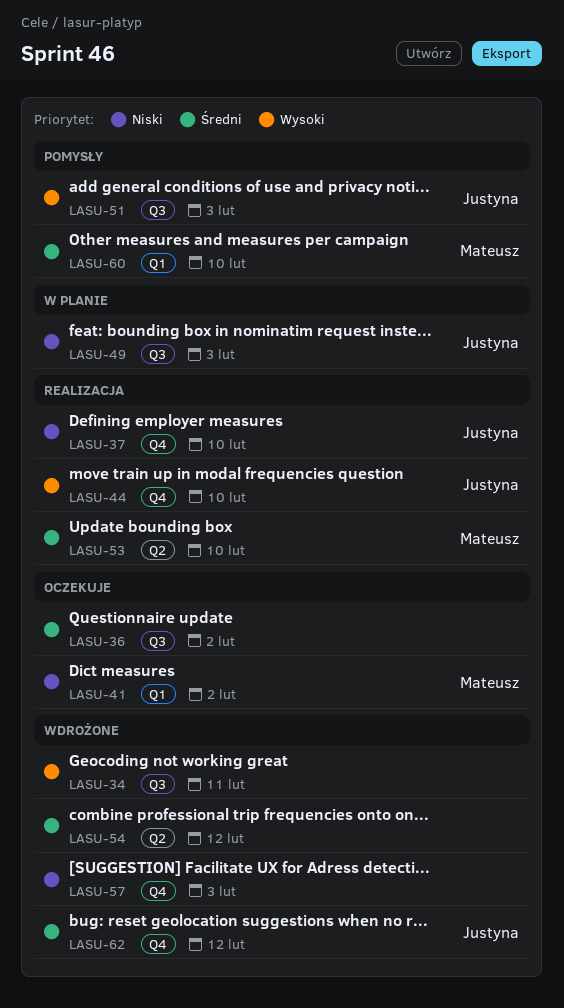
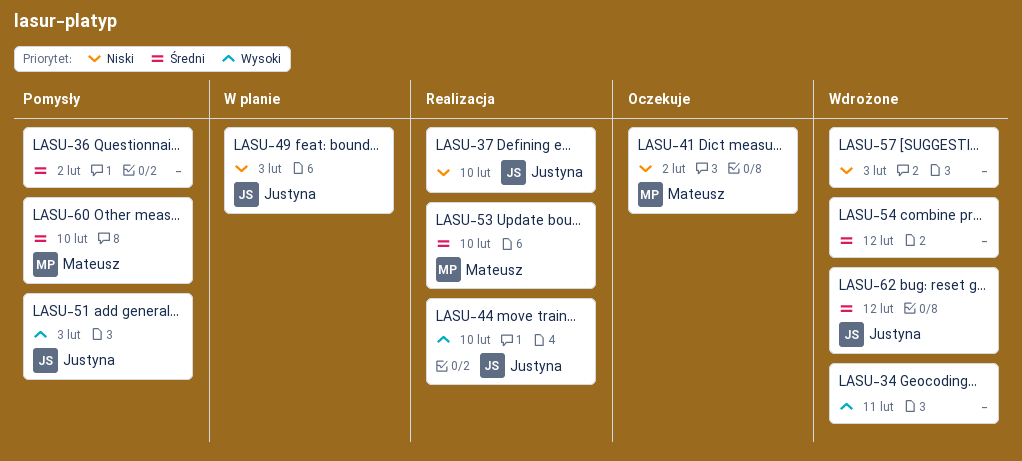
LASU-36, status: Oczekuje -> Pomysły

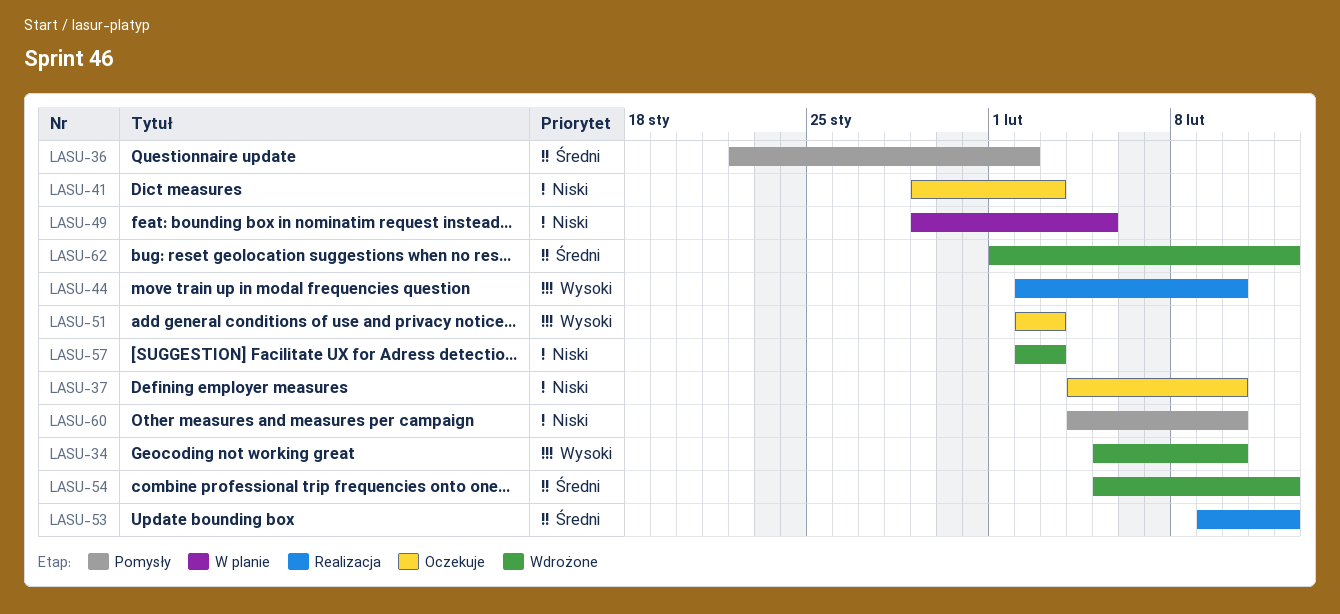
LASU-34, due: Feb 11 -> Feb 10
LASU-37, status: Realizacja -> Oczekuje
LASU-41, due: Feb 2 -> Feb 3
LASU-49, due: Feb 3 -> Feb 5
LASU-51, status: Pomysły -> Oczekuje
LASU-53, due: Feb 10 -> Feb 12
LASU-60, priority: Średni -> Niski

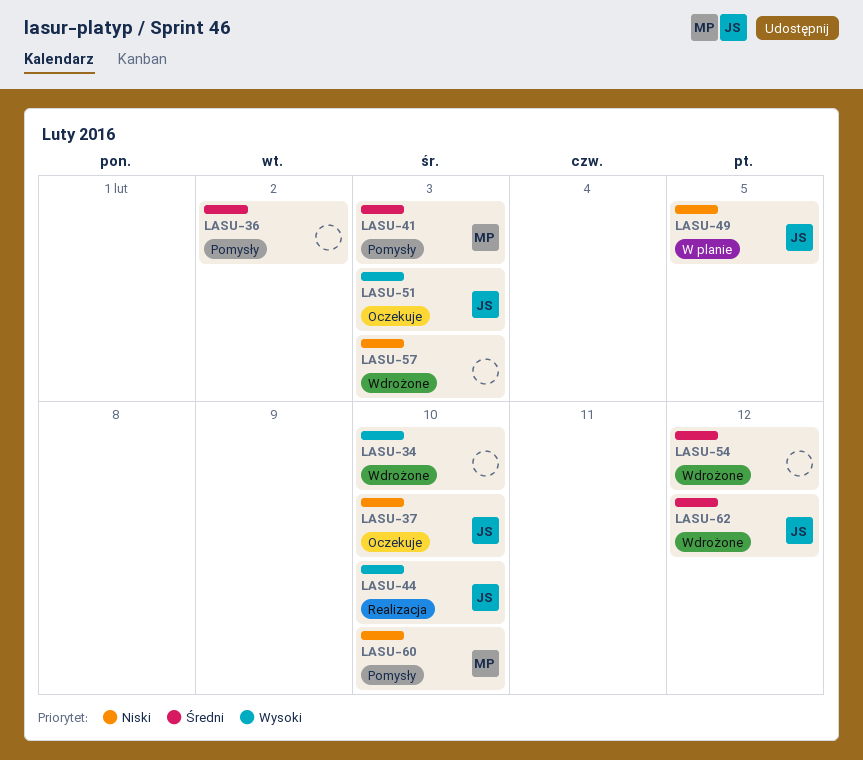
LASU-41, status: Oczekuje -> Pomysły
LASU-41, priority: Niski -> Średni
LASU-53: present -> none

